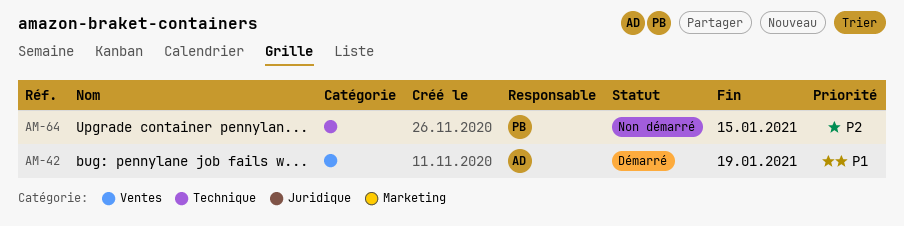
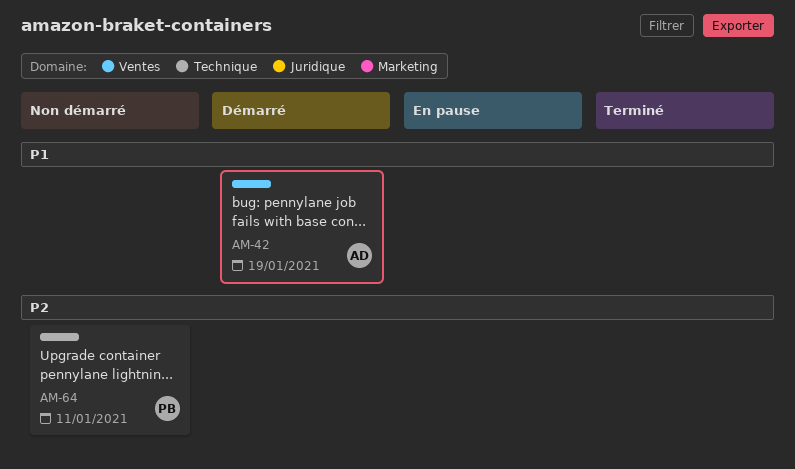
AM-64, due: Jan 15 -> Jan 11

